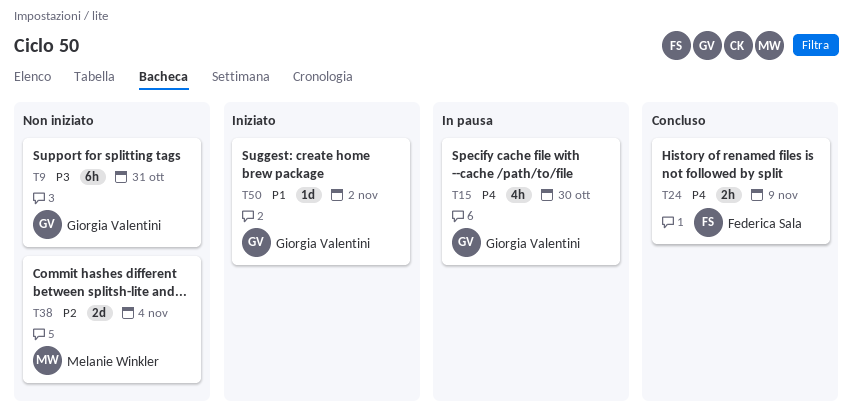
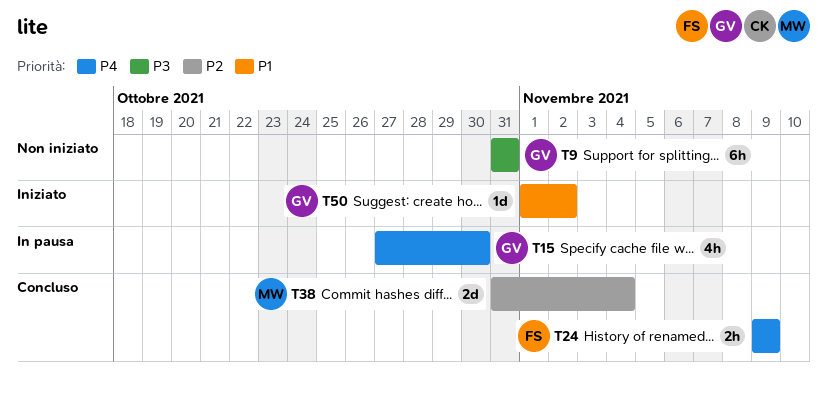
T38, status: Non iniziato -> Concluso

